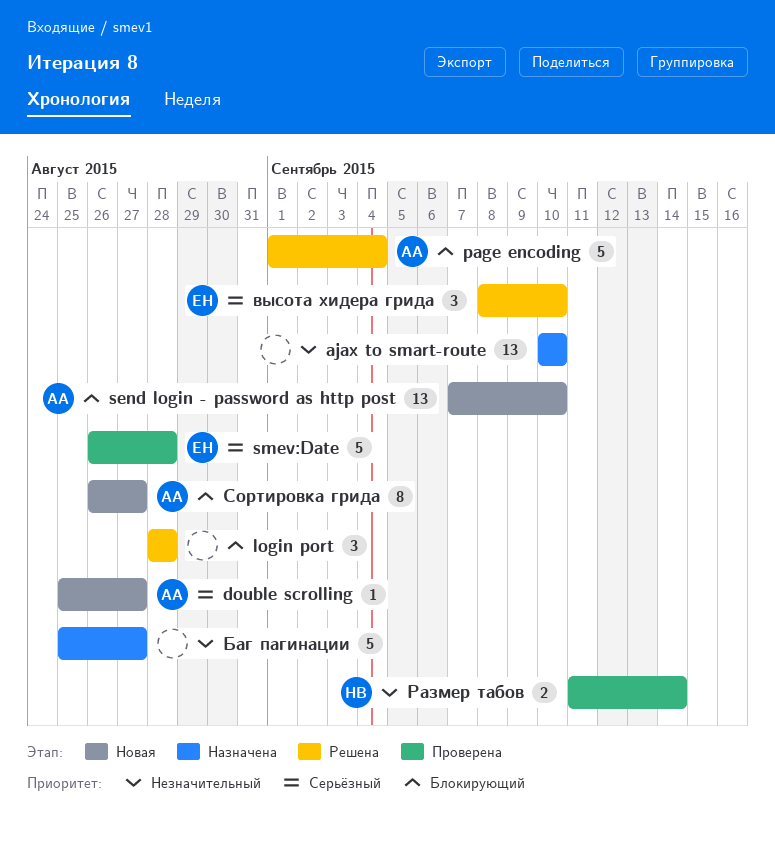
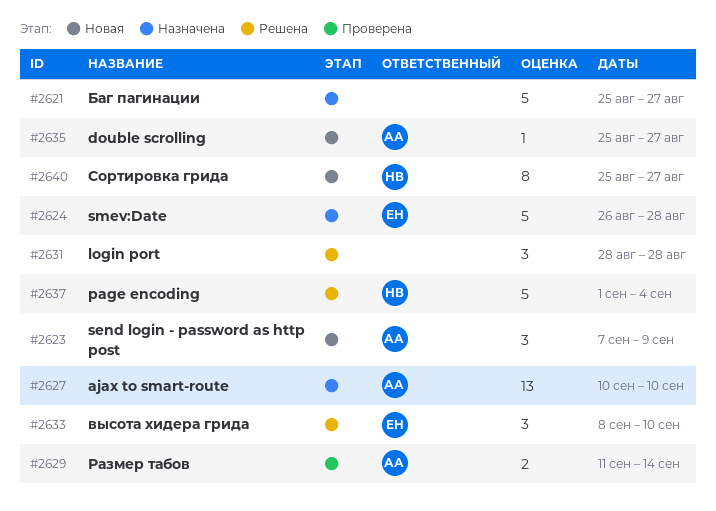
ajax to smart-route, owner: none -> АА
page encoding, owner: АА -> НВ
send login - password as http post, estimate: 13 -> 3
send login - password as http post, due: Sep 10 -> Sep 9
smev:Date, status: Проверена -> Назначена
Размер табов, owner: НВ -> АА
Сортировка грида, owner: АА -> НВ
Сортировка грида, start: Aug 26 -> Aug 25

